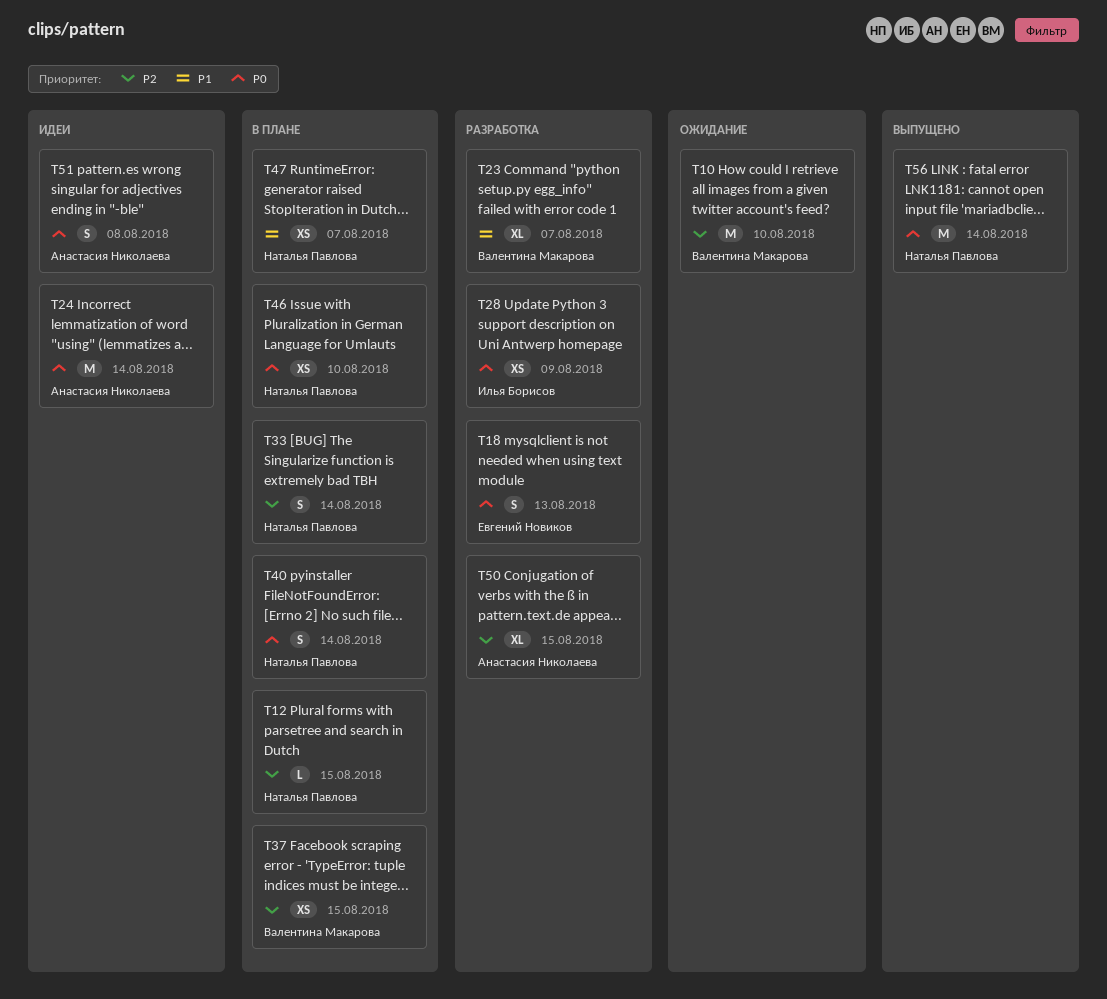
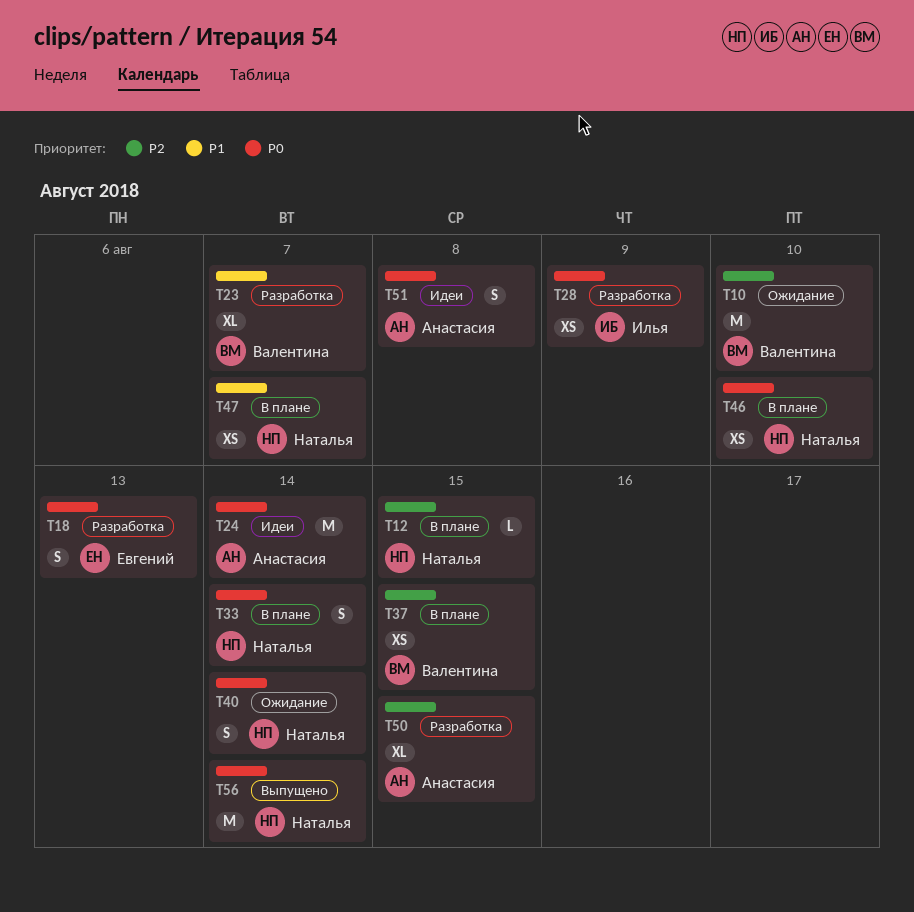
T33, priority: P2 -> P0
T40, status: В плане -> Ожидание

